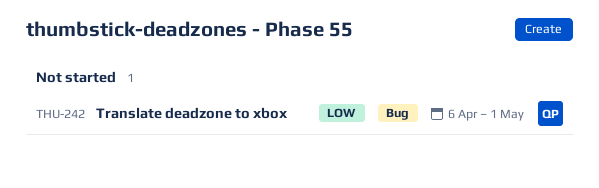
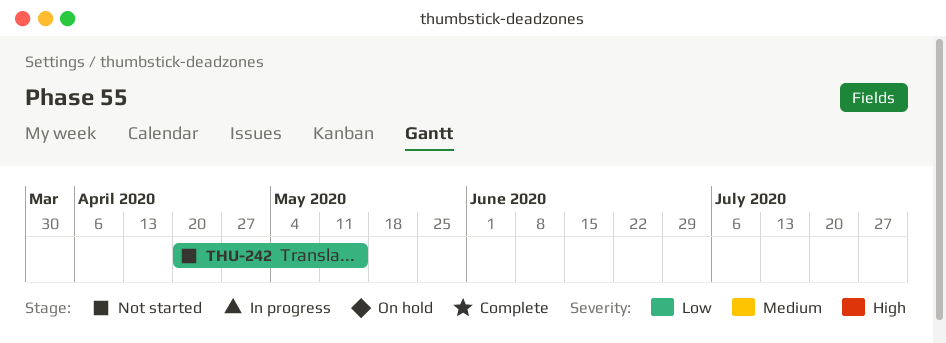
THU-242, start: Apr 6 -> Apr 20
THU-242, due: May 1 -> May 15

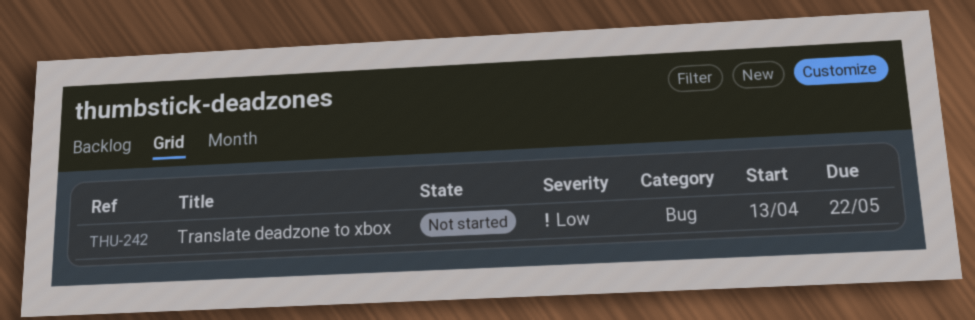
THU-242, start: Apr 20 -> Apr 13
THU-242, due: May 15 -> May 22

